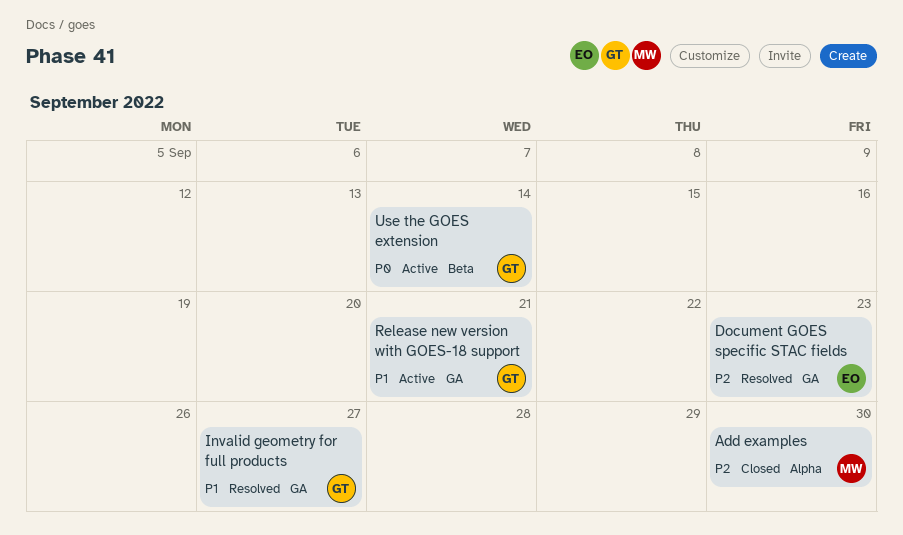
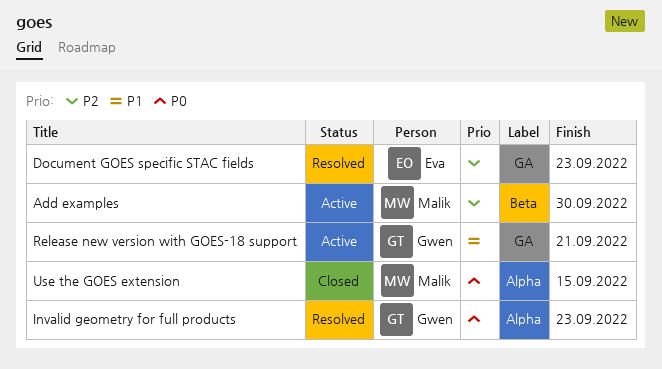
Add examples, status: Closed -> Active
Add examples, label: Alpha -> Beta
Invalid geometry for full products, priority: P1 -> P0
Invalid geometry for full products, label: GA -> Alpha
Invalid geometry for full products, due: Sep 27 -> Sep 23
Use the GOES extension, status: Active -> Closed
Use the GOES extension, owner: Gwen -> Malik
Use the GOES extension, label: Beta -> Alpha
Use the GOES extension, due: Sep 14 -> Sep 15

